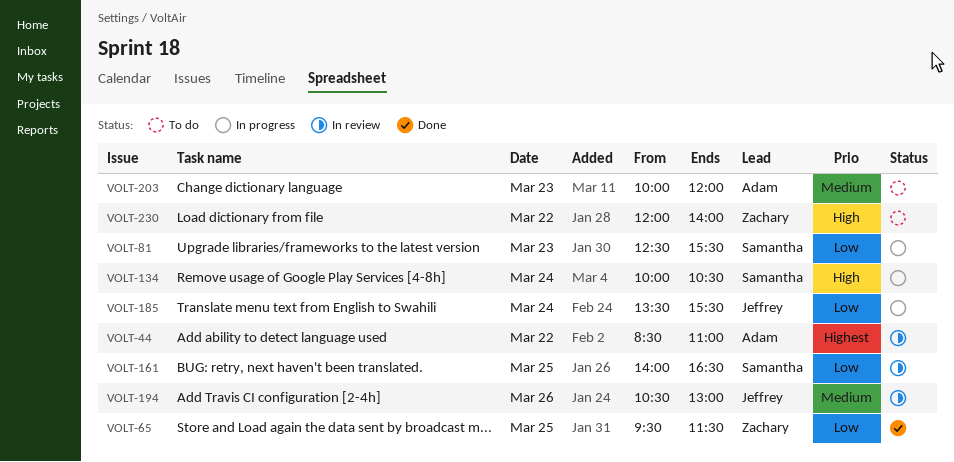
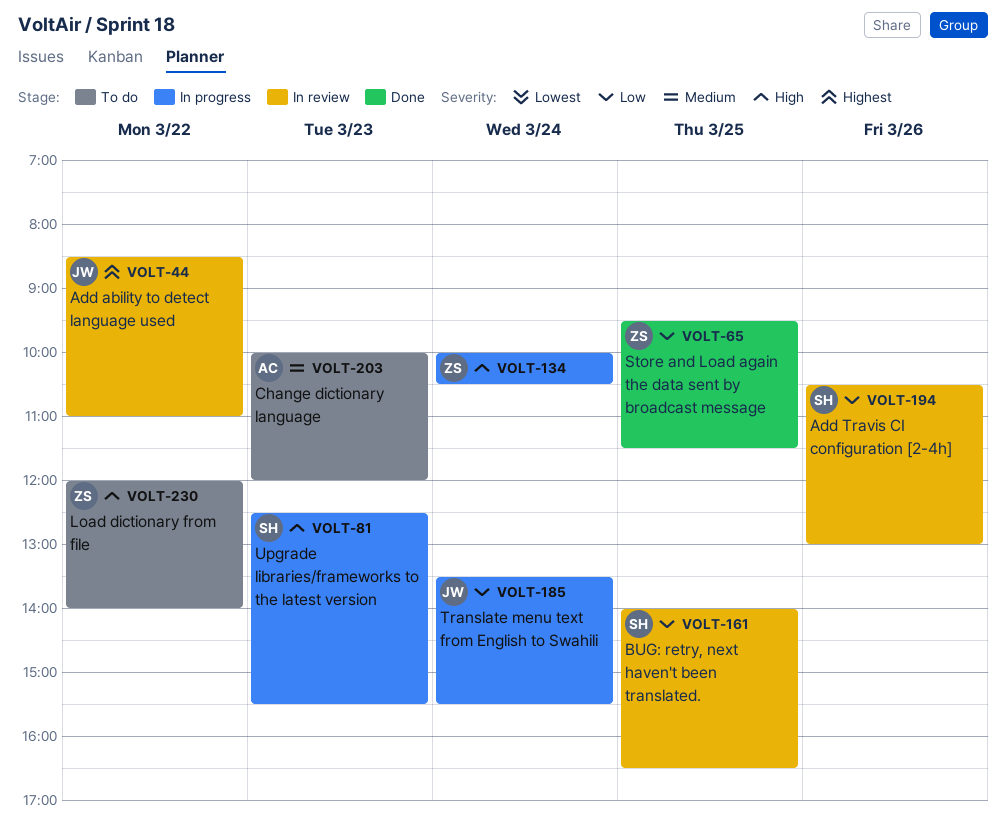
VOLT-44, owner: Adam -> Jeffrey
VOLT-81, priority: Low -> High
VOLT-134, owner: Samantha -> Zachary
VOLT-194, owner: Jeffrey -> Samantha
VOLT-194, priority: Medium -> Low

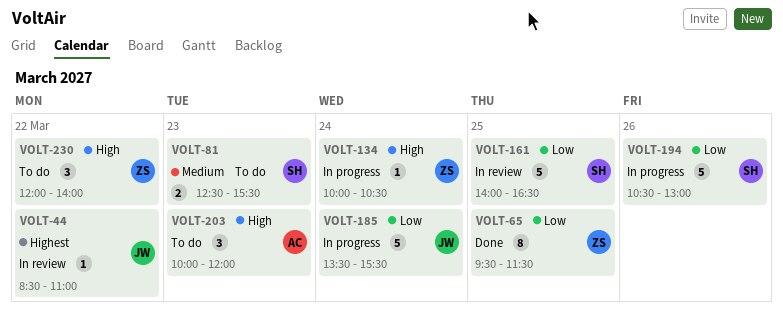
VOLT-81, status: In progress -> To do
VOLT-81, priority: High -> Medium
VOLT-194, status: In review -> In progress
VOLT-203, priority: Medium -> High

